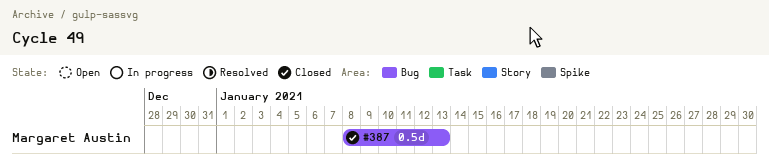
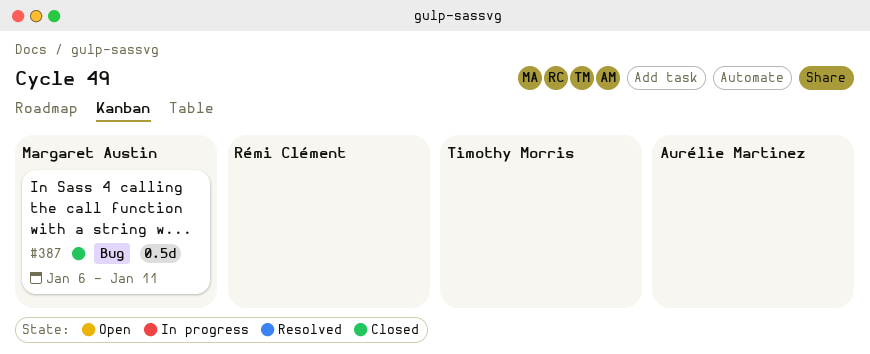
#387, start: Jan 8 -> Jan 6
#387, due: Jan 13 -> Jan 11

